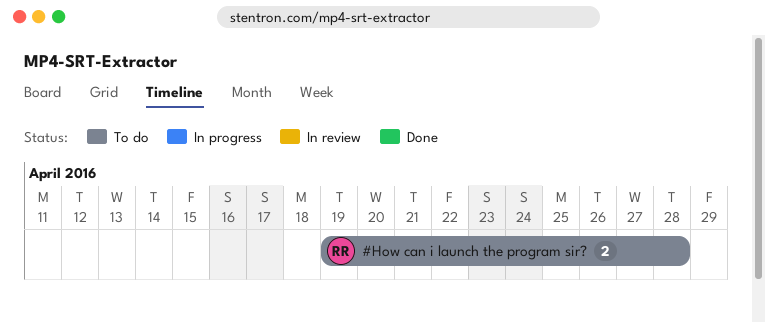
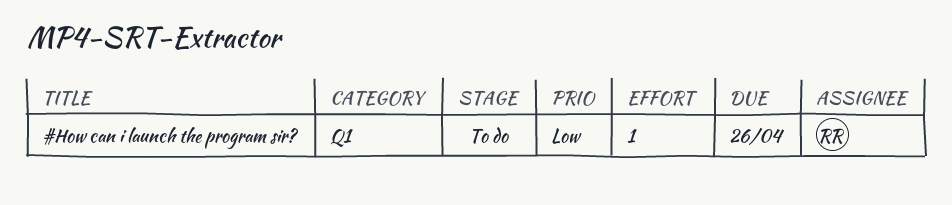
#How can i launch the program sir?, estimate: 2 -> 1
#How can i launch the program sir?, due: Apr 28 -> Apr 26

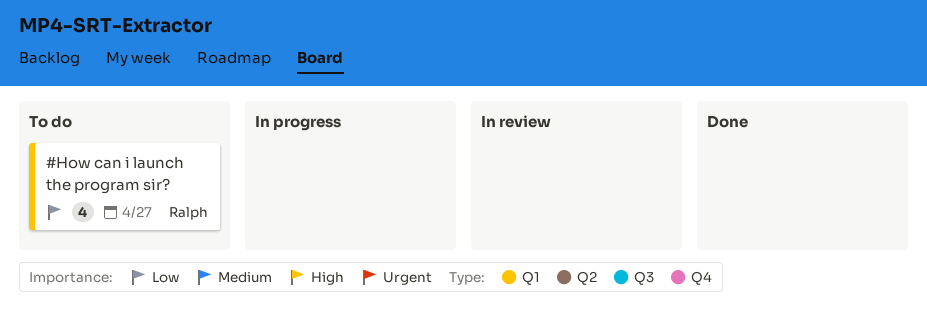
#How can i launch the program sir?, estimate: 1 -> 4
#How can i launch the program sir?, due: Apr 26 -> Apr 27

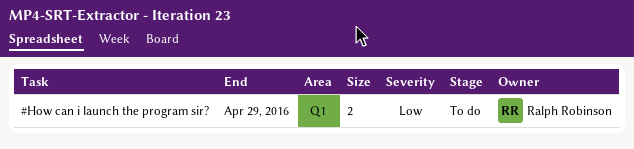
#How can i launch the program sir?, estimate: 4 -> 2
#How can i launch the program sir?, due: Apr 27 -> Apr 29

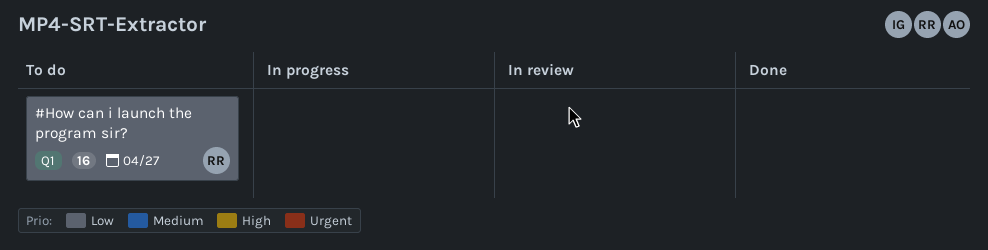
#How can i launch the program sir?, estimate: 2 -> 16
#How can i launch the program sir?, due: Apr 29 -> Apr 27

